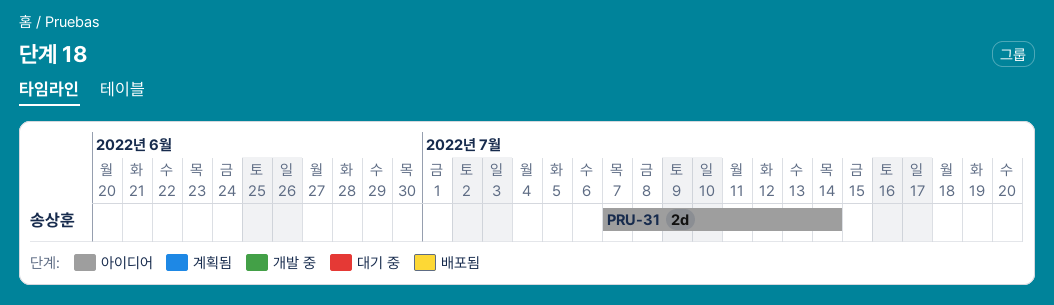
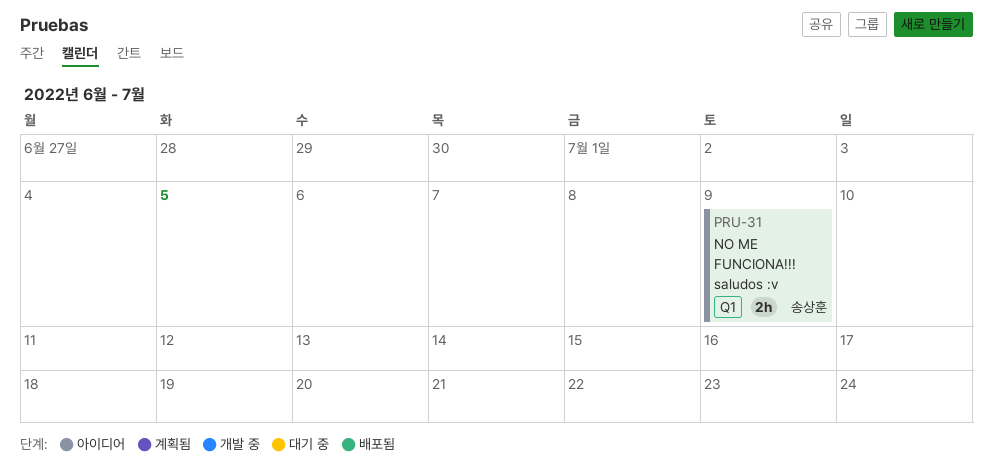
PRU-31, estimate: 2d -> 2h
PRU-31, due: Jul 14 -> Jul 9

